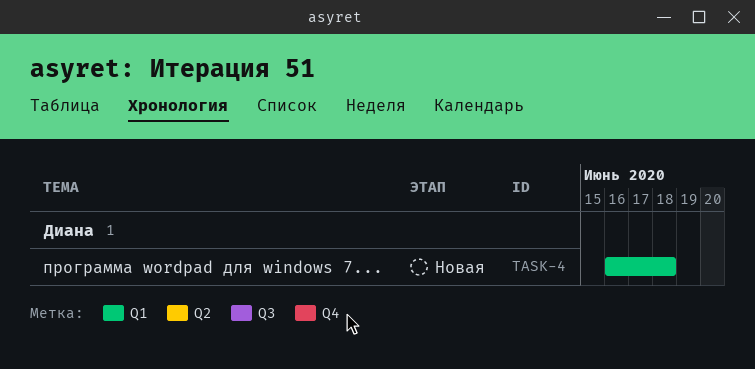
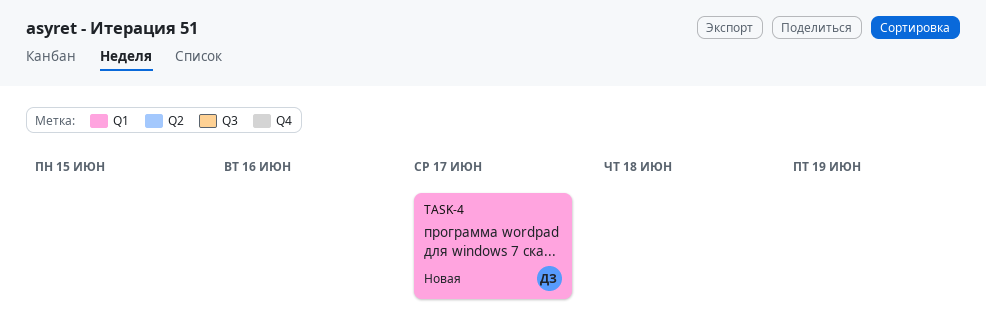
TASK-4, due: Jun 18 -> Jun 17

